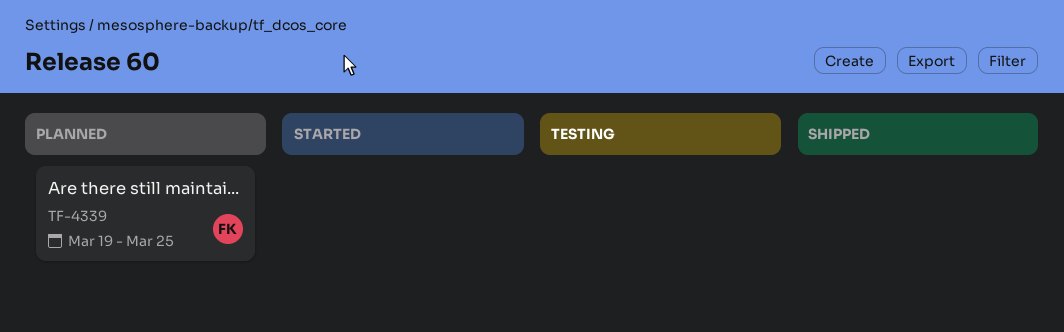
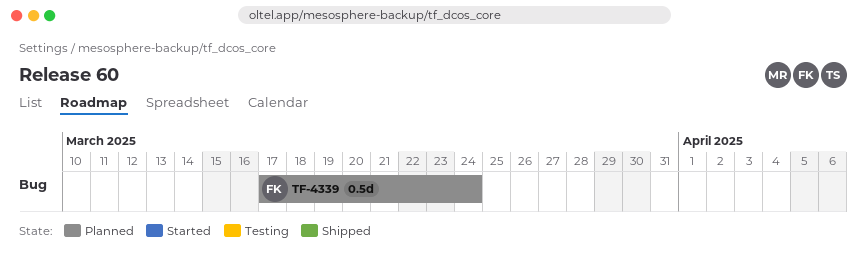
TF-4339, start: Mar 19 -> Mar 17
TF-4339, due: Mar 25 -> Mar 24

